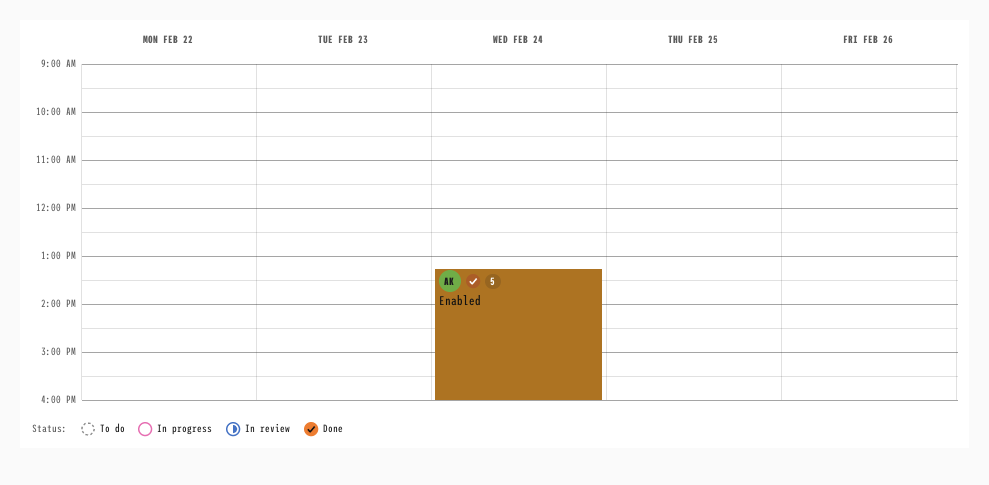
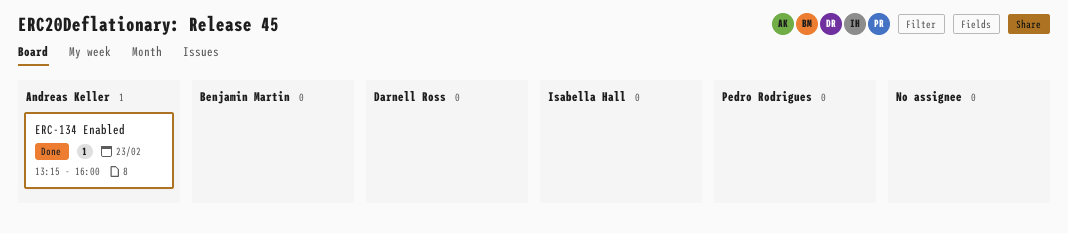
Enabled, estimate: 5 -> 1
Enabled, day: Feb 24 -> Feb 23

